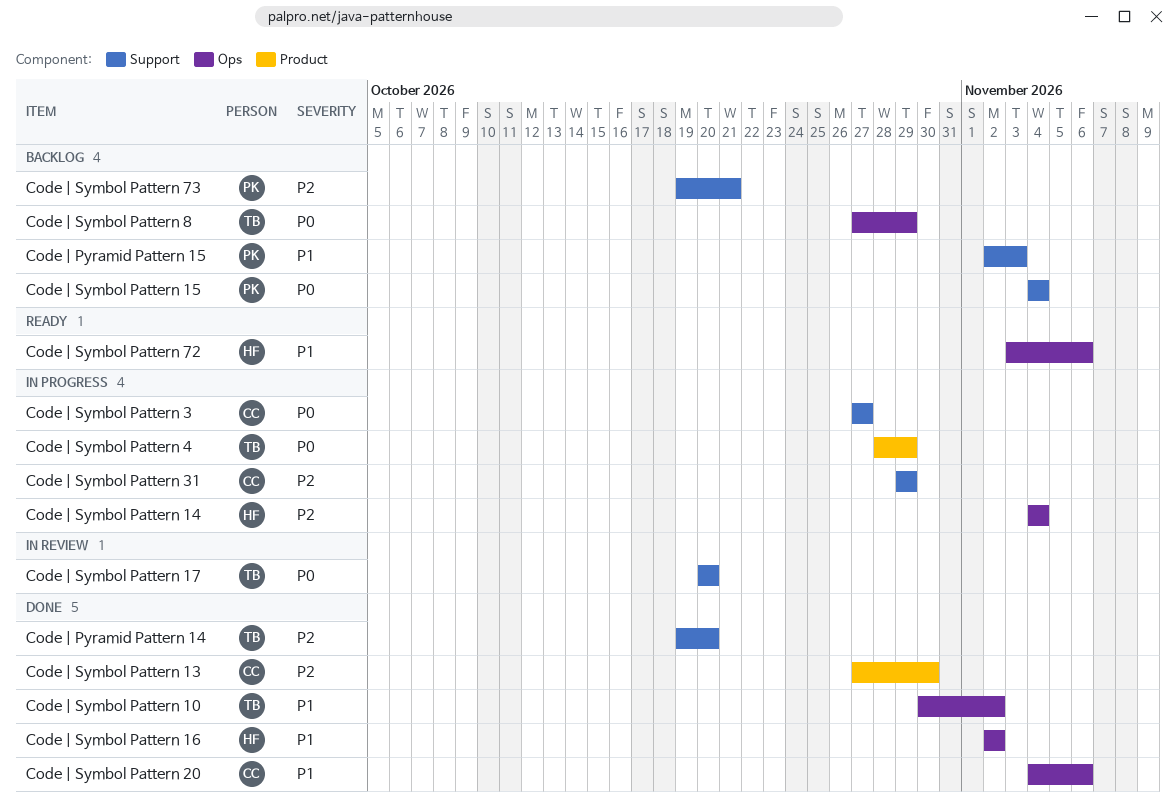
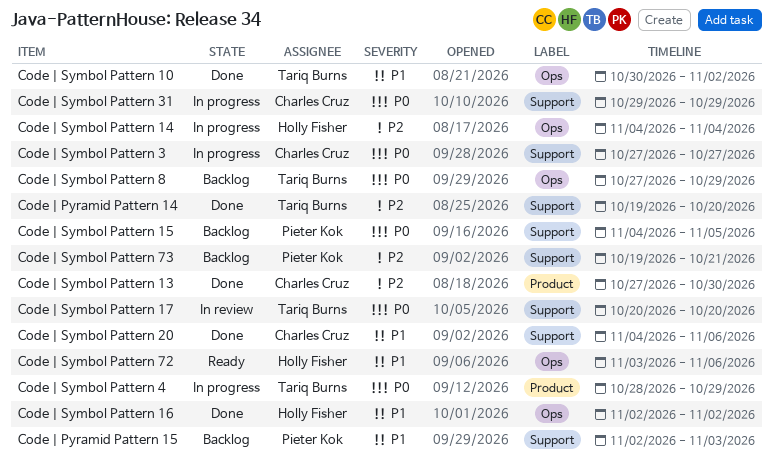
Code | Symbol Pattern 15, due: Nov 4 -> Nov 5
Code | Symbol Pattern 20, label: Ops -> Support
Code | Symbol Pattern 31, priority: P2 -> P0

